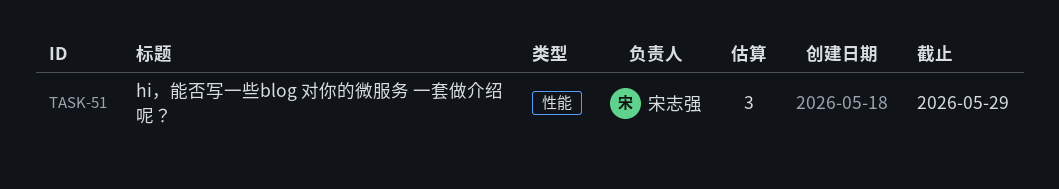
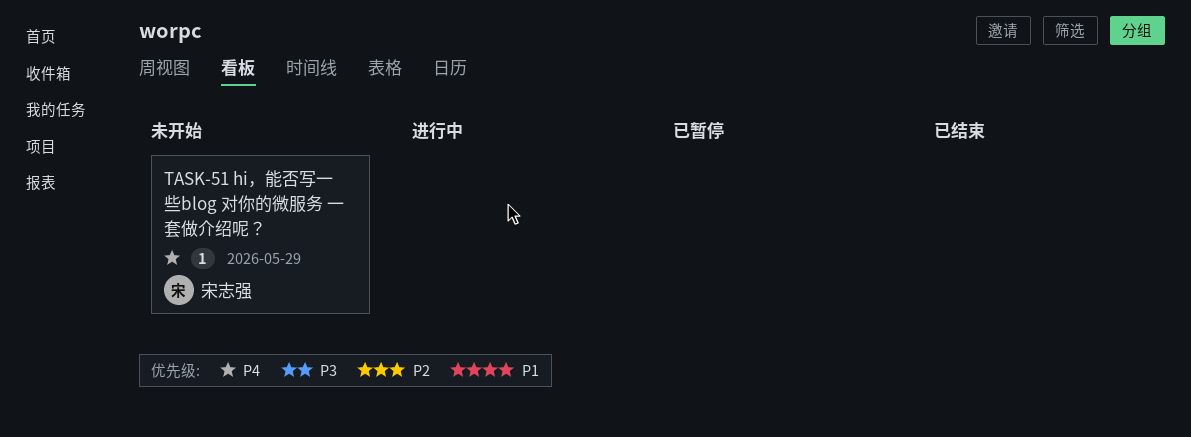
TASK-51, estimate: 3 -> 1

